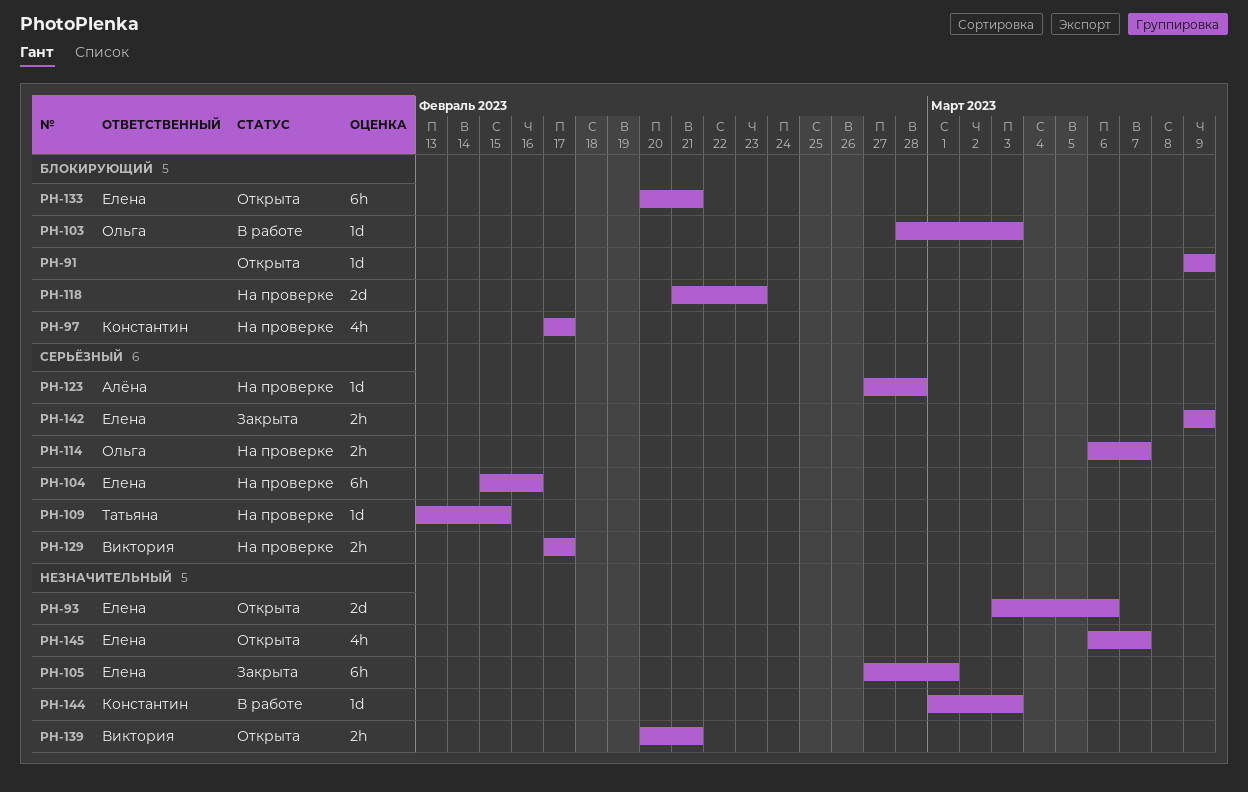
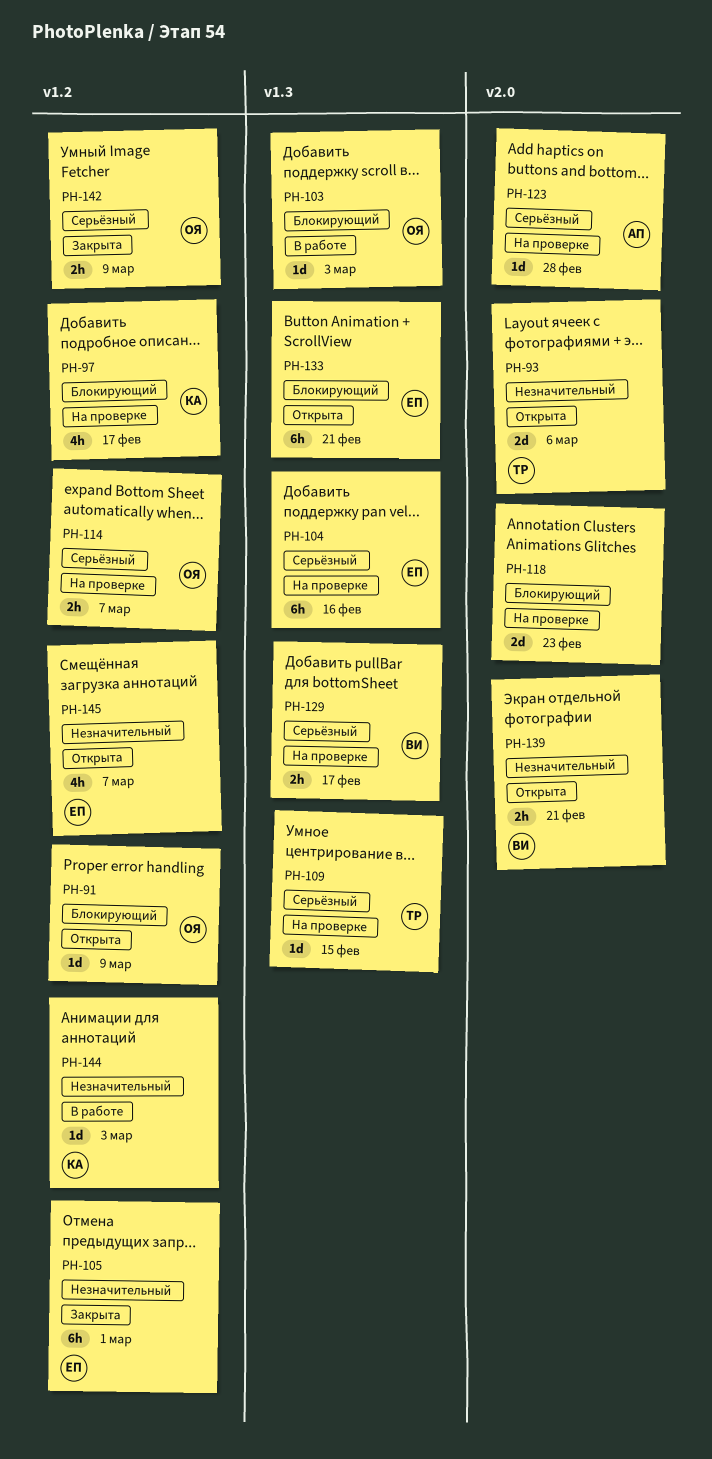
PH-91, owner: none -> Ольга
PH-93, owner: Елена -> Татьяна
PH-142, owner: Елена -> Ольга

